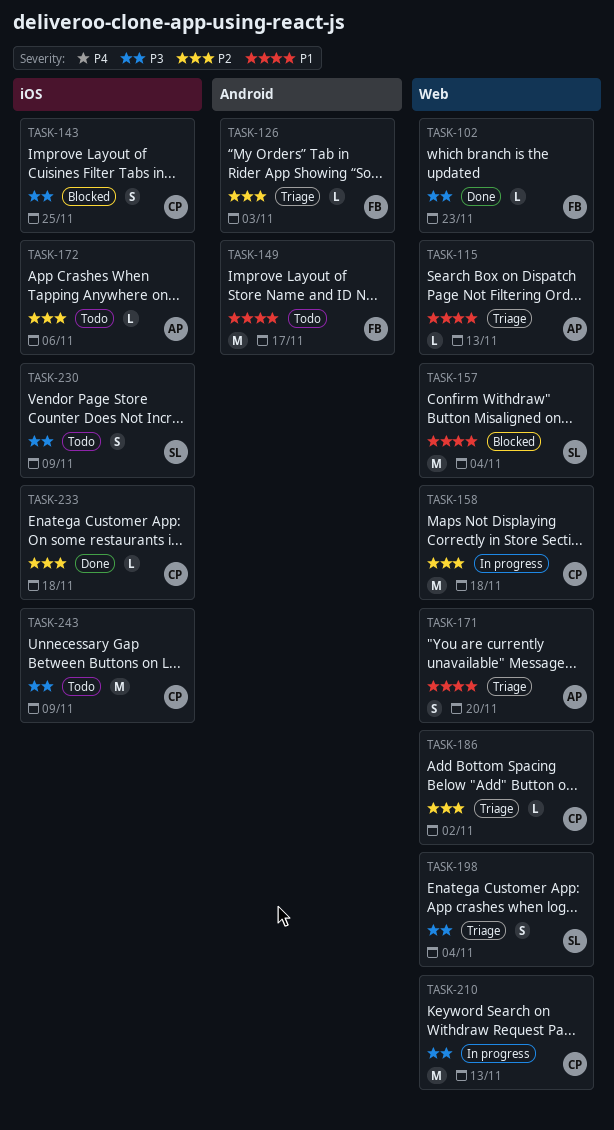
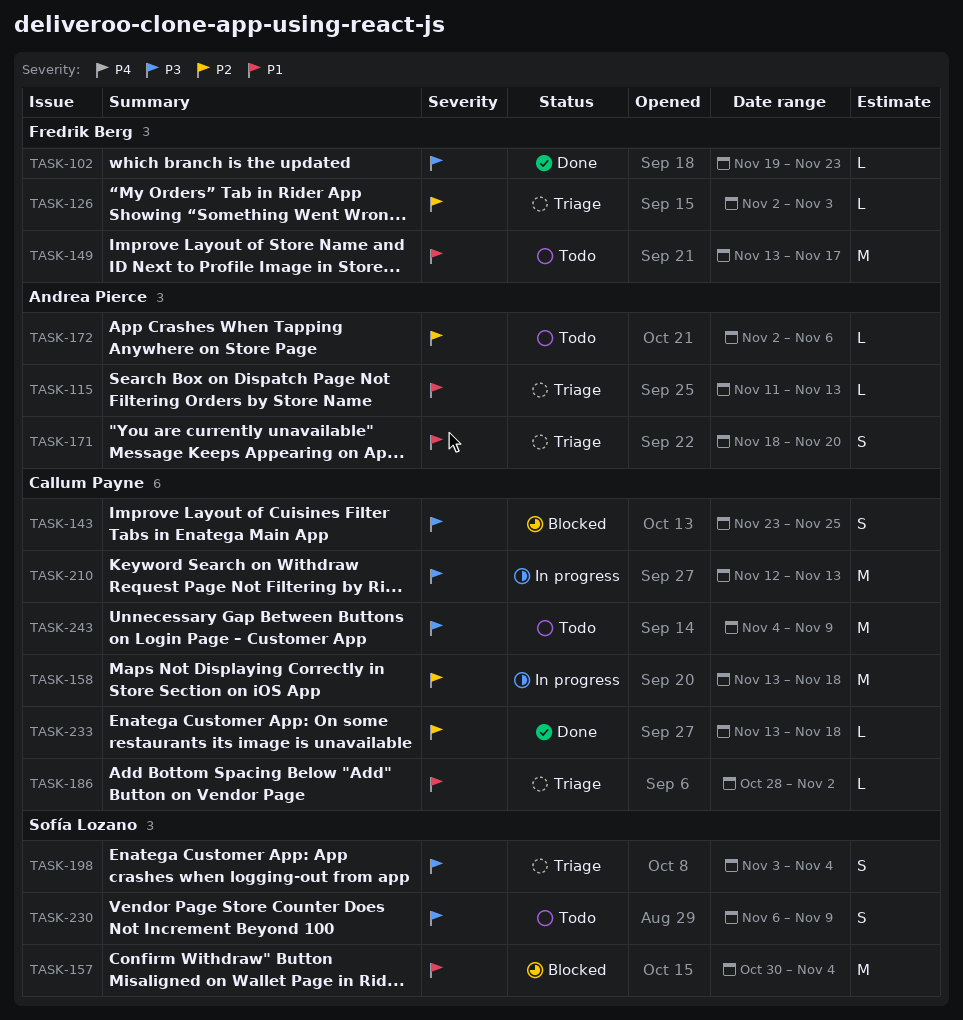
TASK-186, priority: P2 -> P1

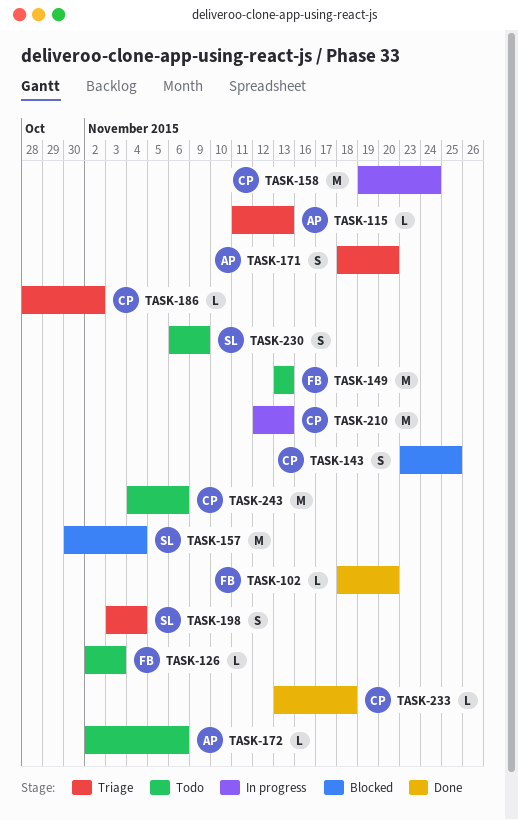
TASK-102, start: Nov 19 -> Nov 18
TASK-102, due: Nov 23 -> Nov 20
TASK-126, status: Triage -> Todo
TASK-149, due: Nov 17 -> Nov 13
TASK-158, start: Nov 13 -> Nov 19
TASK-158, due: Nov 18 -> Nov 24
TASK-243, due: Nov 9 -> Nov 6

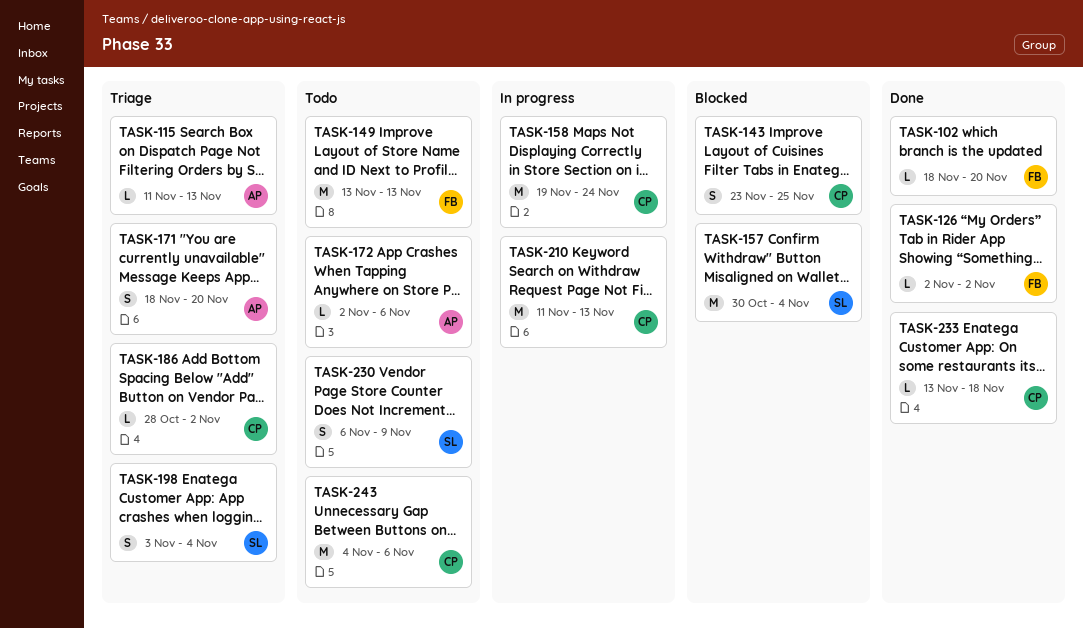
TASK-126, status: Todo -> Done
TASK-126, due: Nov 3 -> Nov 2
TASK-210, start: Nov 12 -> Nov 11

